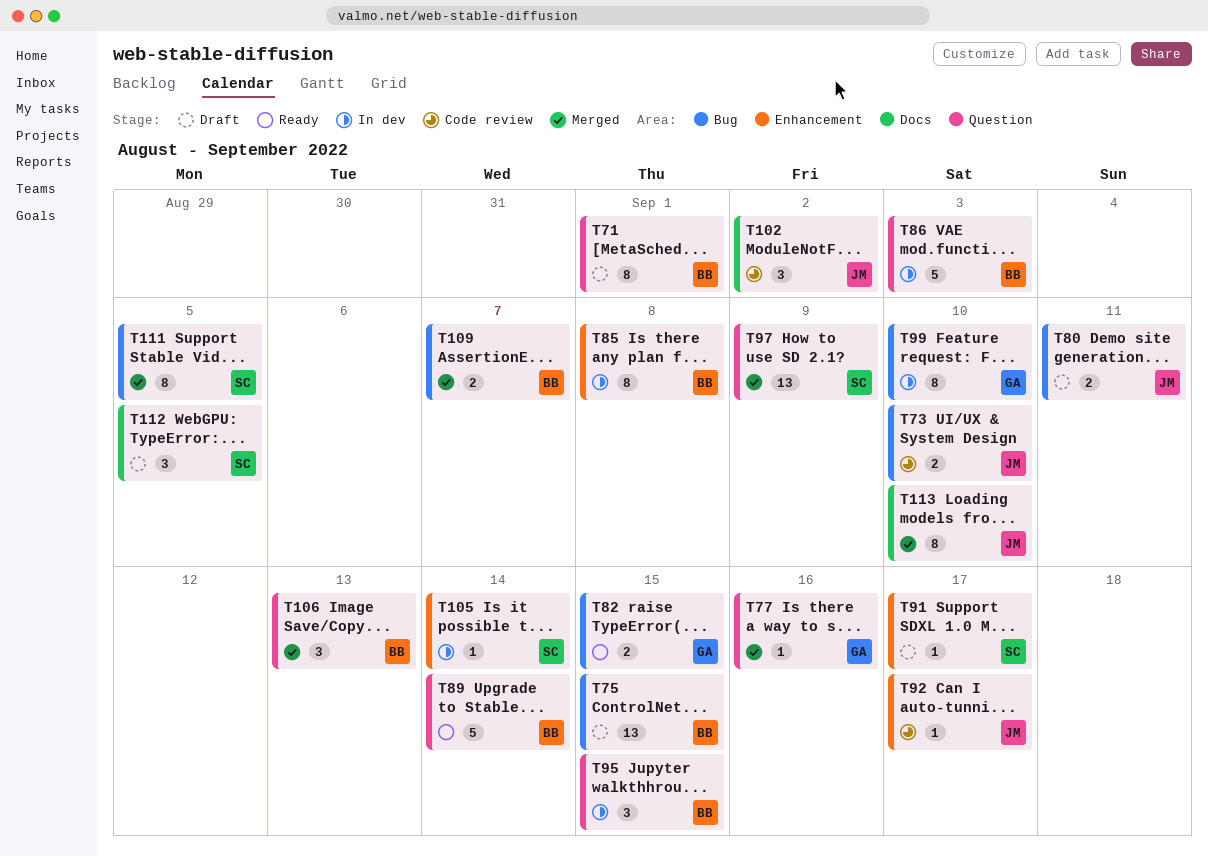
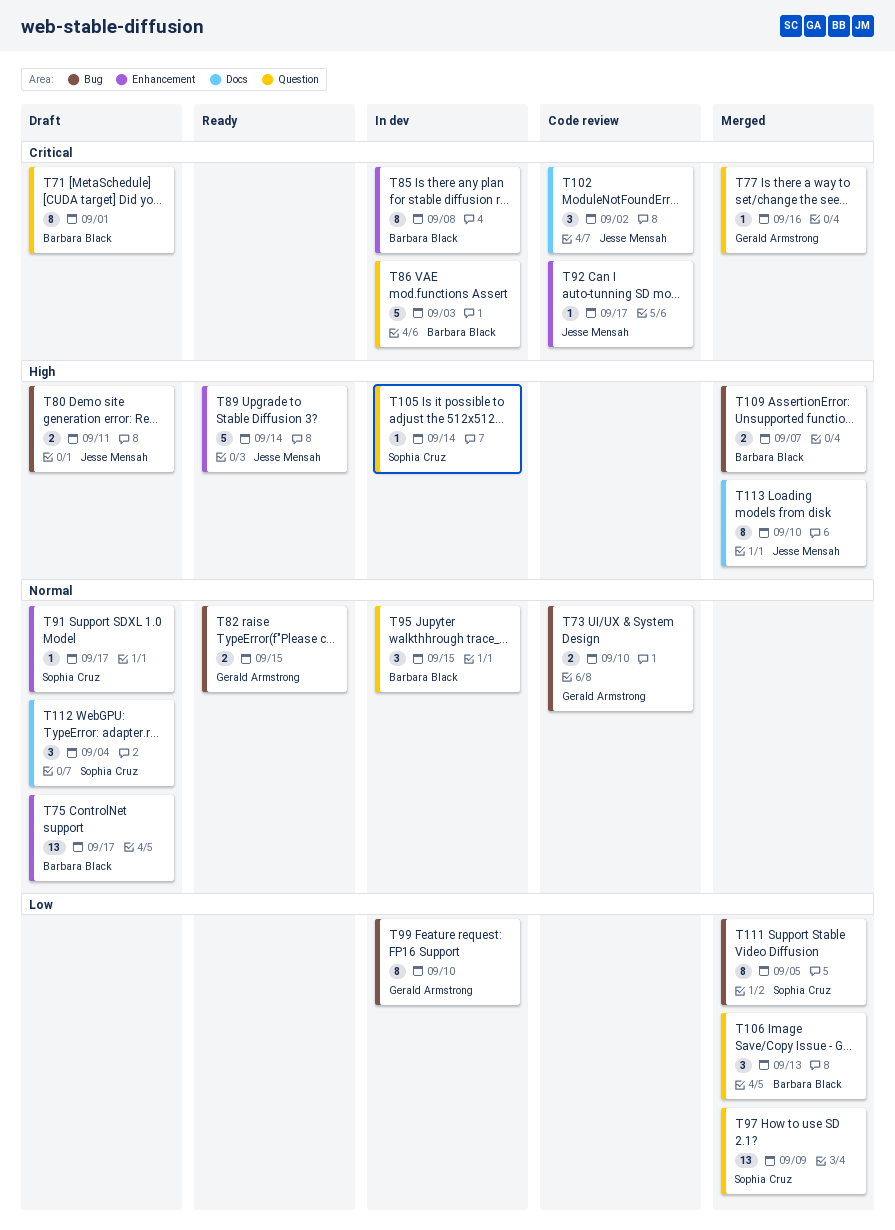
T73, owner: Jesse Mensah -> Gerald Armstrong
T75, label: Bug -> Enhancement
T75, due: Sep 15 -> Sep 17
T89, owner: Barbara Black -> Jesse Mensah
T89, label: Question -> Enhancement
T105, label: Enhancement -> Question
T112, due: Sep 5 -> Sep 4

